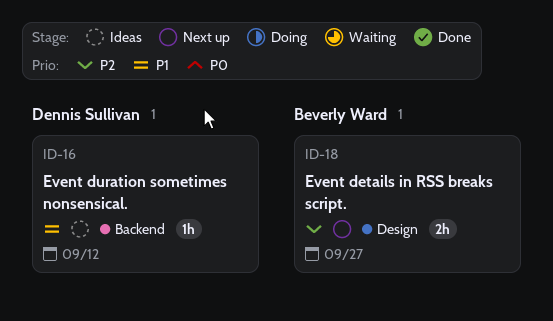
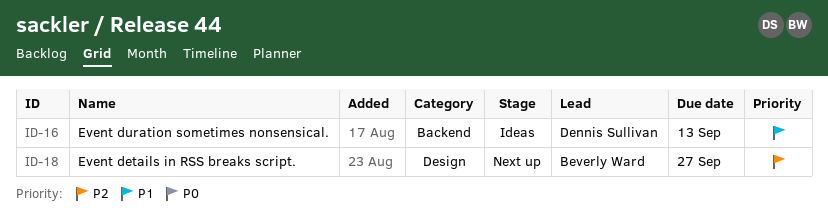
ID-16, due: Sep 12 -> Sep 13

